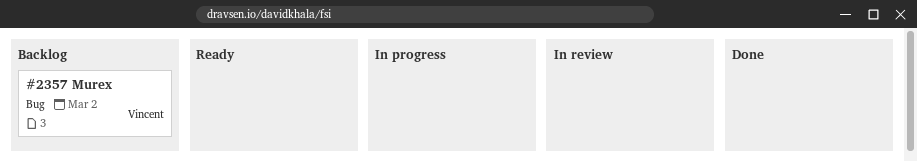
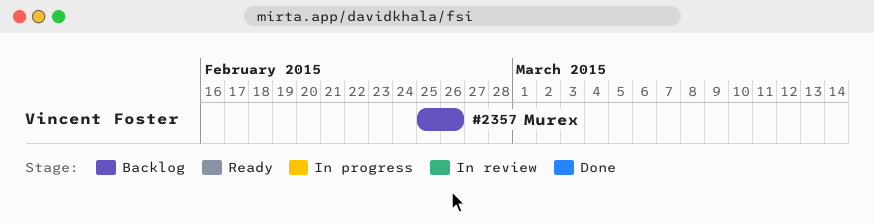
#2357, due: Mar 2 -> Feb 26

